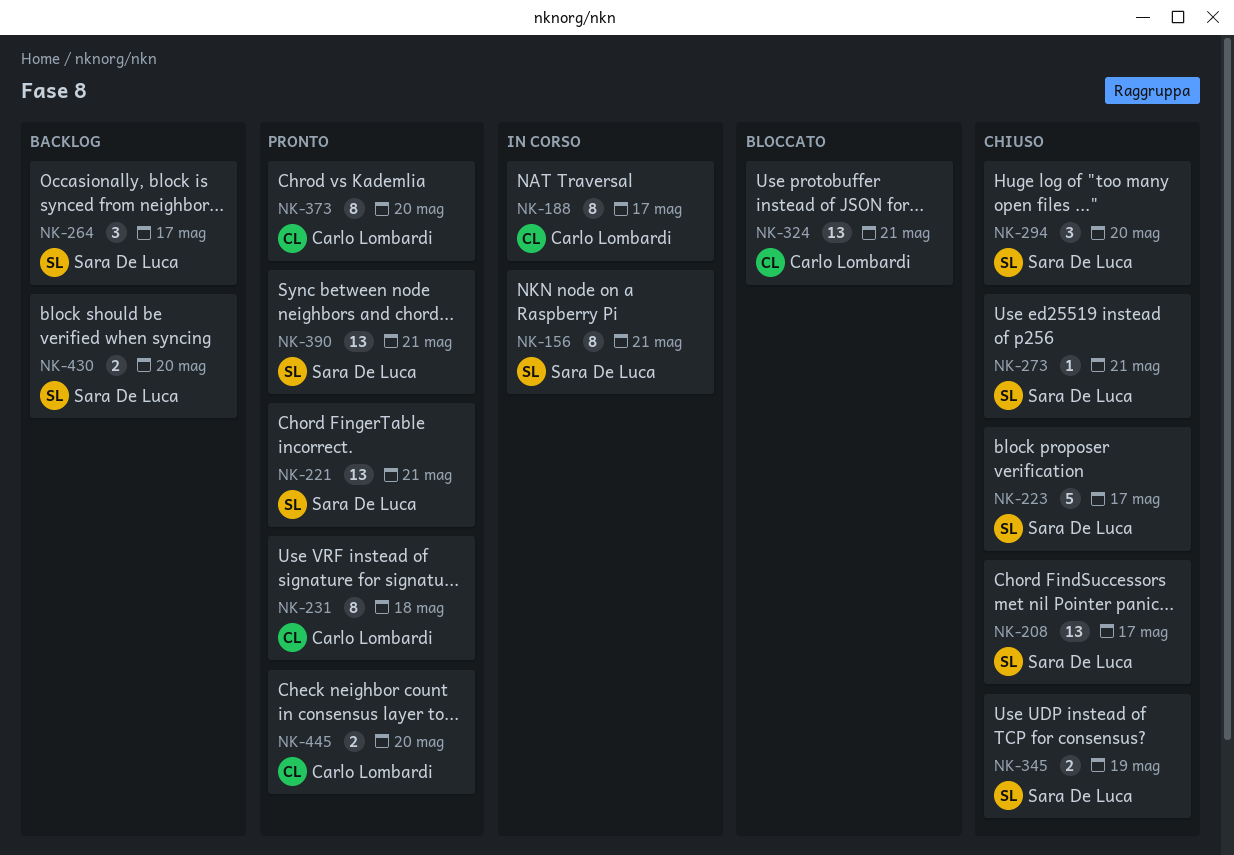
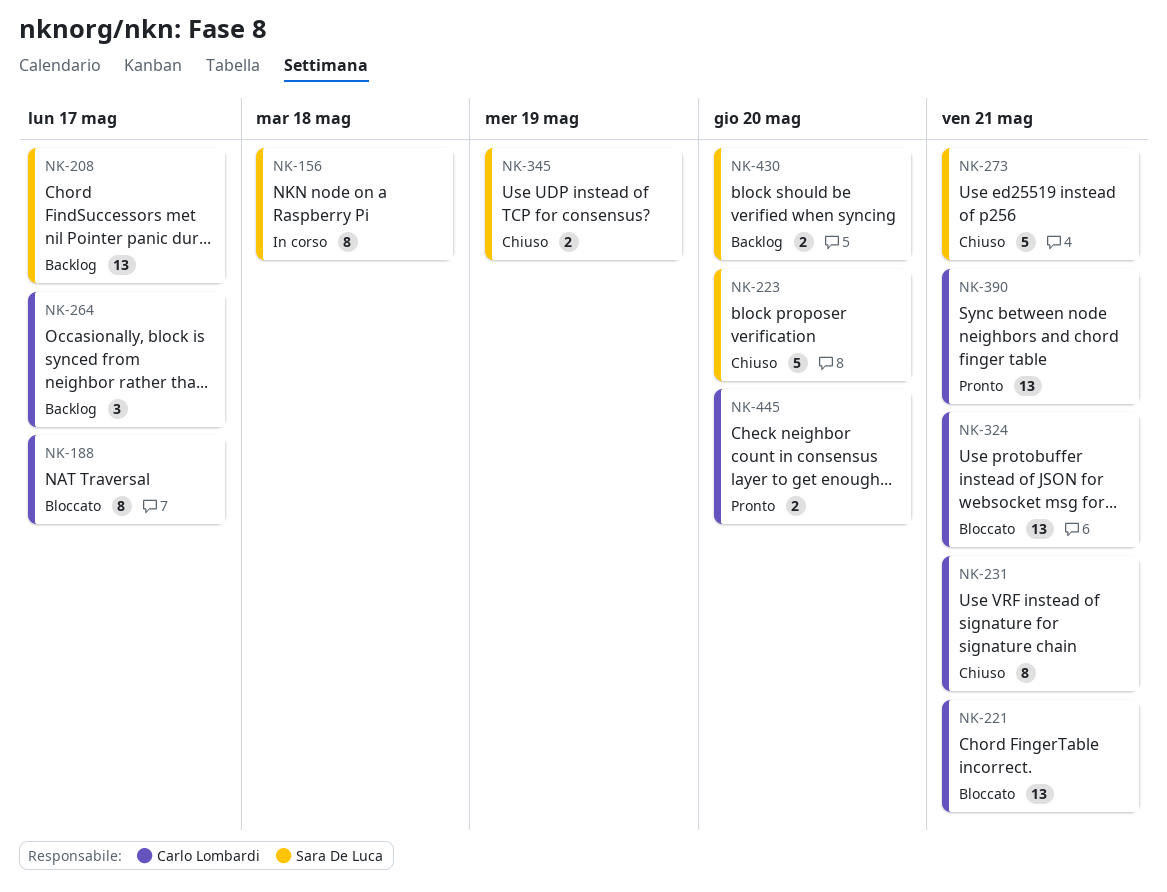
NK-156, due: May 21 -> May 18
NK-188, status: In corso -> Bloccato
NK-208, status: Chiuso -> Backlog
NK-221, status: Pronto -> Bloccato
NK-221, owner: Sara De Luca -> Carlo Lombardi
NK-223, due: May 17 -> May 20
NK-231, status: Pronto -> Chiuso
NK-231, due: May 18 -> May 21
NK-264, owner: Sara De Luca -> Carlo Lombardi
NK-273, estimate: 1 -> 5
NK-294: present -> none
NK-373: present -> none
NK-390, owner: Sara De Luca -> Carlo Lombardi

